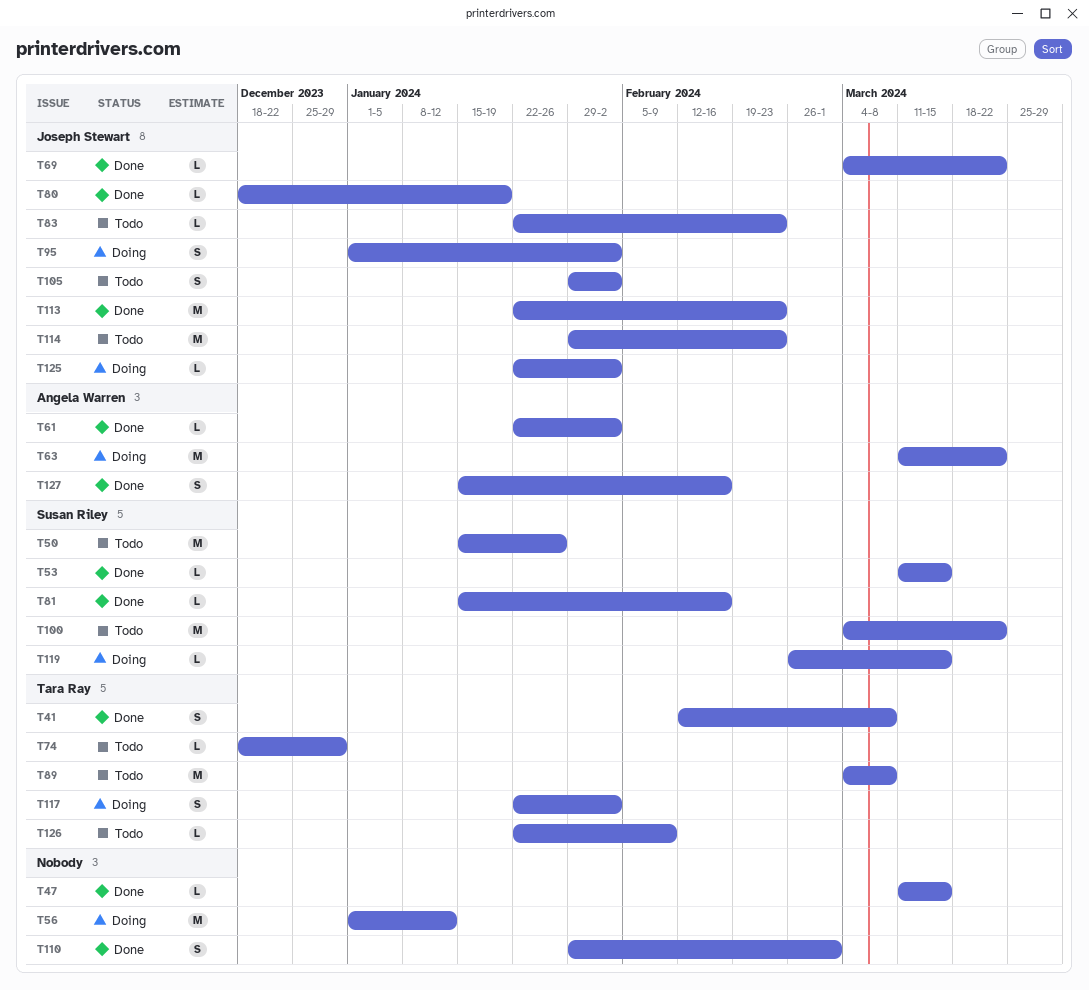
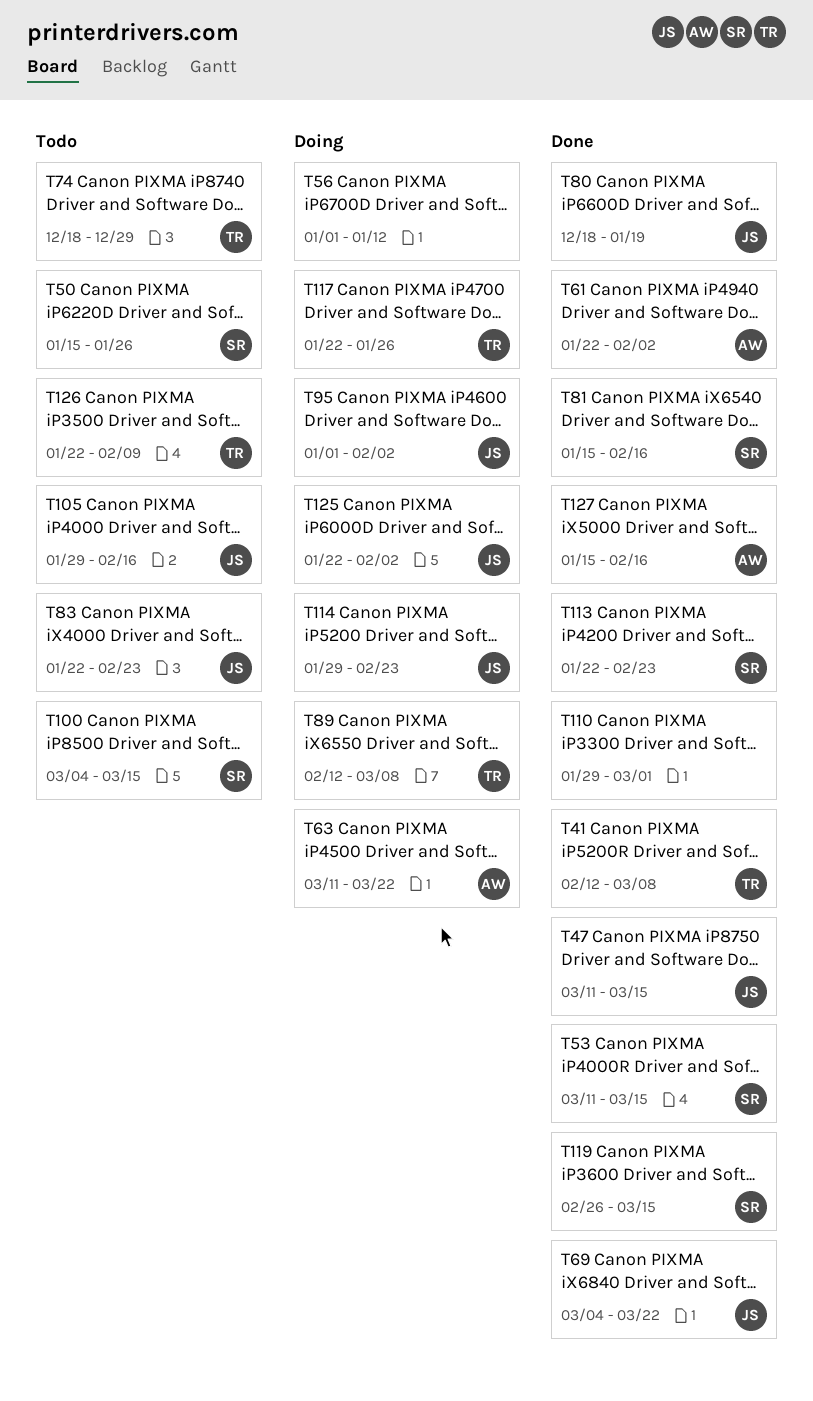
T47, owner: none -> Joseph Stewart
T89, status: Todo -> Doing
T89, start: Mar 4 -> Feb 12
T100, due: Mar 22 -> Mar 15
T105, due: Feb 2 -> Feb 16
T113, owner: Joseph Stewart -> Susan Riley
T114, status: Todo -> Doing
T117, due: Feb 2 -> Jan 26
T119, status: Doing -> Done

